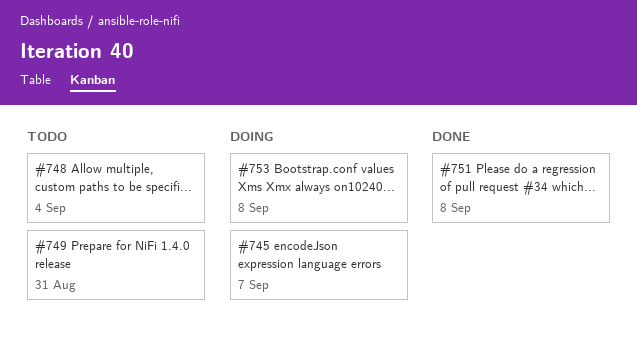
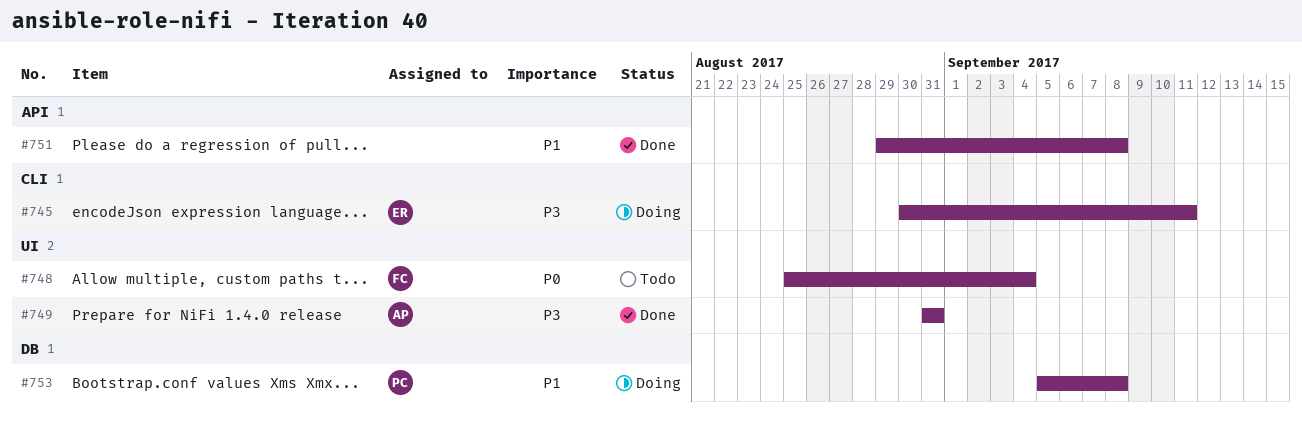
#745, due: Sep 7 -> Sep 11
#749, status: Todo -> Done

